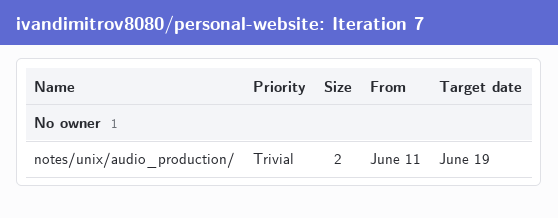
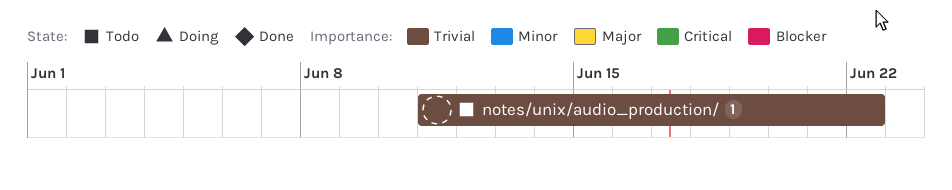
notes/unix/audio_production/, estimate: 2 -> 1
notes/unix/audio_production/, due: Jun 19 -> Jun 22

